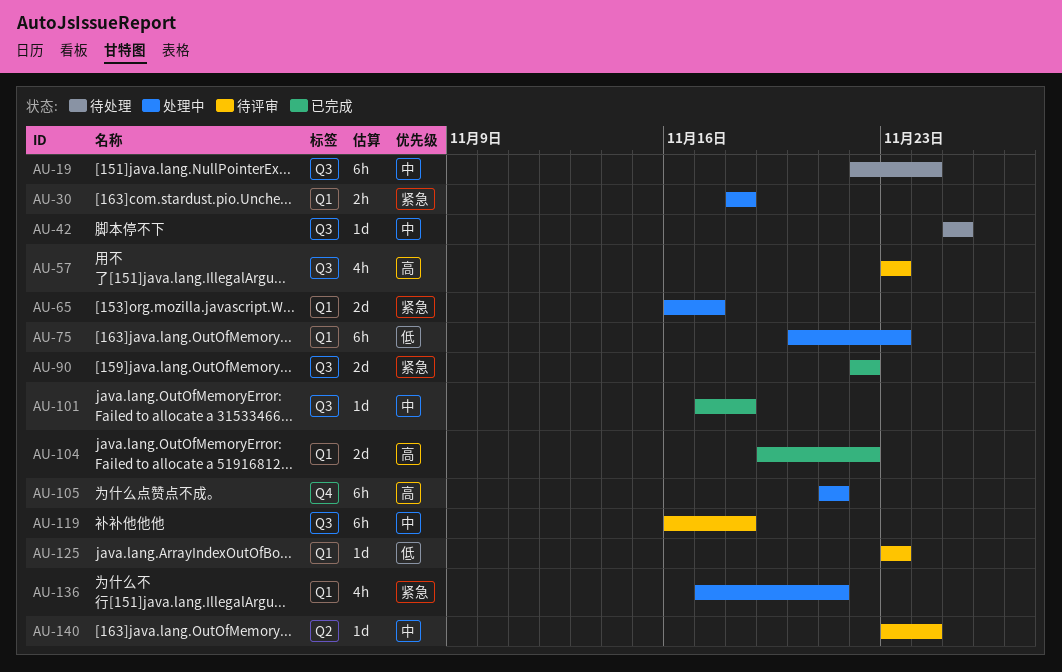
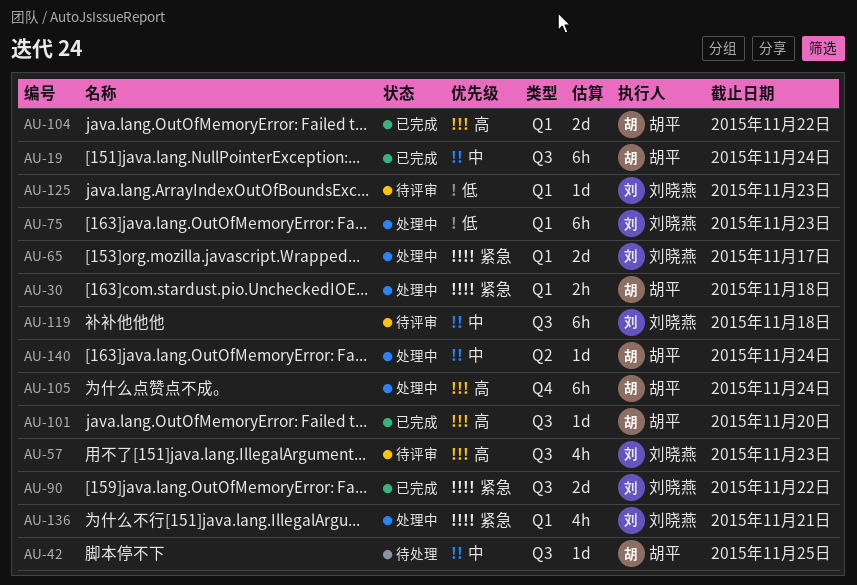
AU-19, status: 待处理 -> 已完成
AU-101, priority: 中 -> 高
AU-101, due: Nov 18 -> Nov 20
AU-105, due: Nov 21 -> Nov 24
AU-140, status: 待评审 -> 处理中

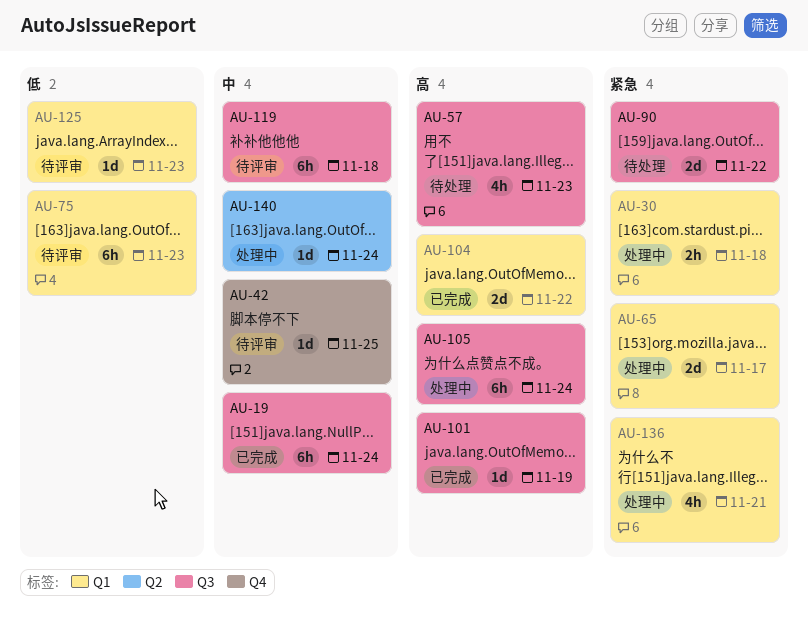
AU-42, status: 待处理 -> 待评审
AU-42, label: Q3 -> Q4
AU-57, status: 待评审 -> 待处理
AU-75, status: 处理中 -> 待评审
AU-90, status: 已完成 -> 待处理
AU-101, due: Nov 20 -> Nov 19
AU-105, label: Q4 -> Q3

